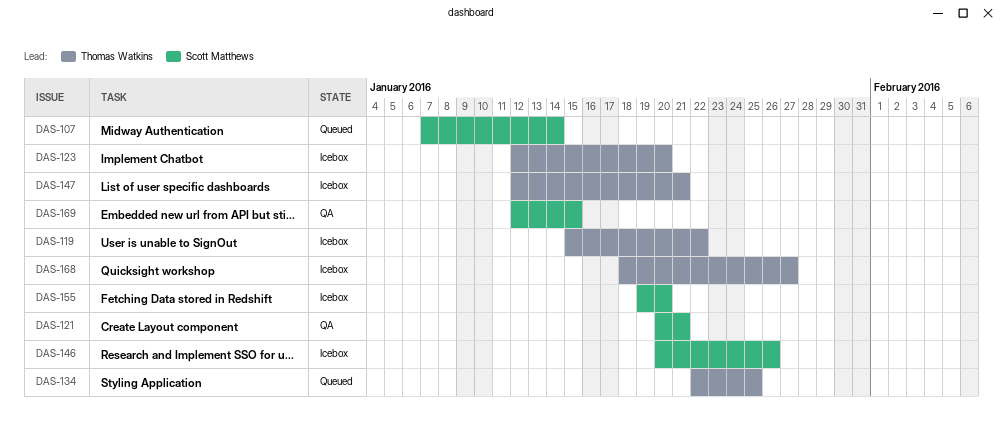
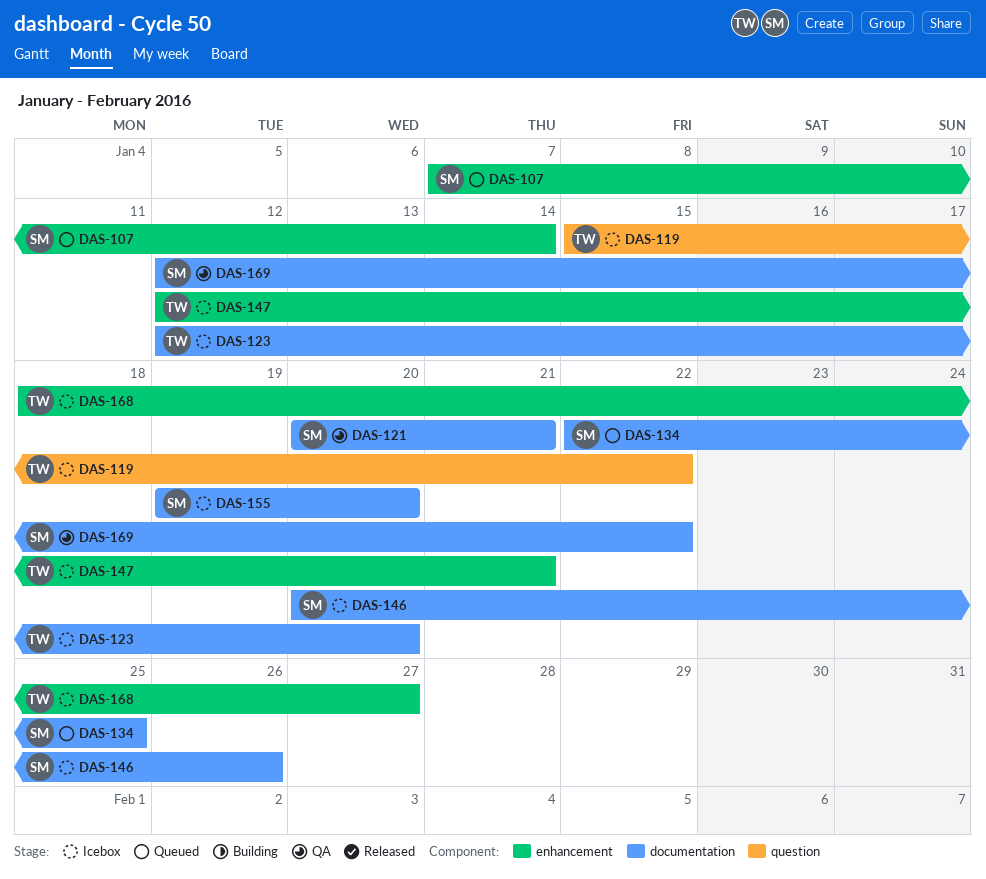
DAS-134, owner: Thomas Watkins -> Scott Matthews
DAS-169, due: Jan 15 -> Jan 22

